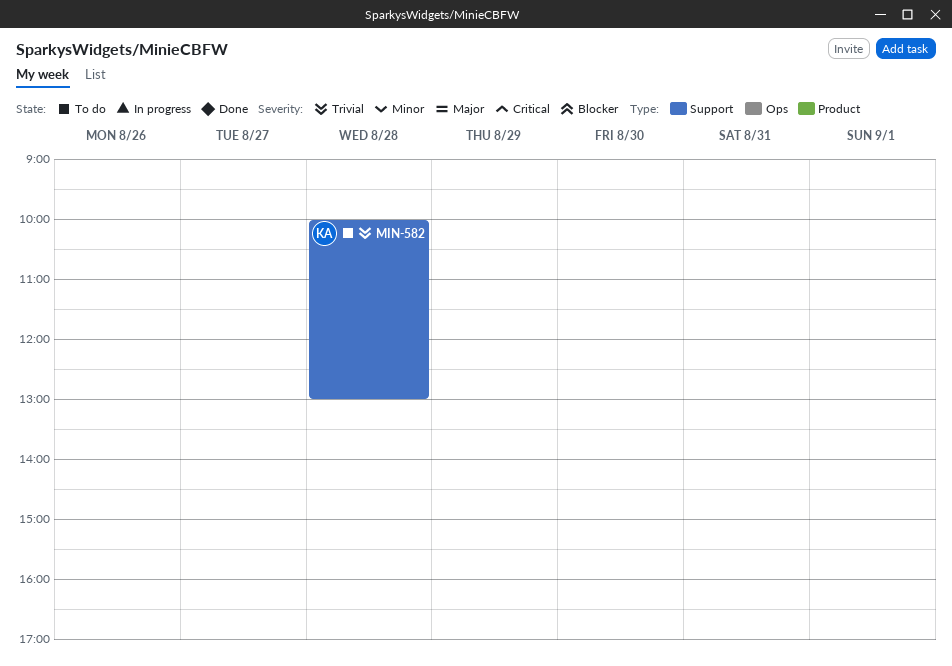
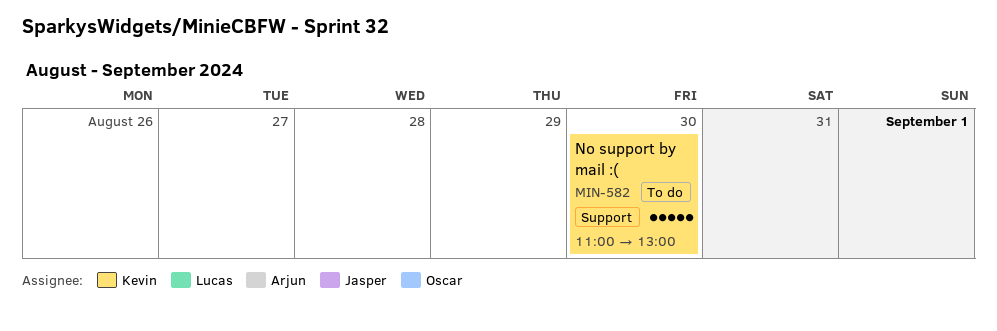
MIN-582, day: Aug 28 -> Aug 30
MIN-582, begins: 10:00 -> 11:00

